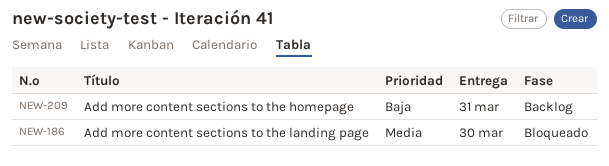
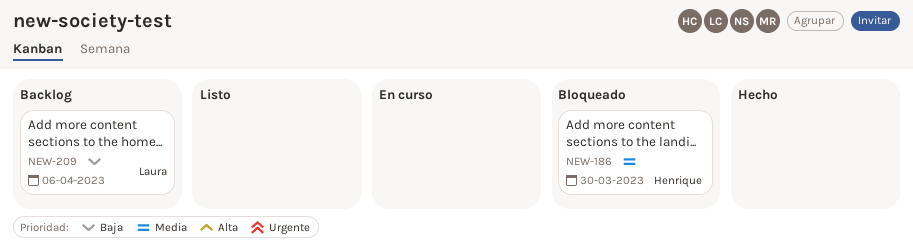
NEW-209, due: Mar 31 -> Apr 6

